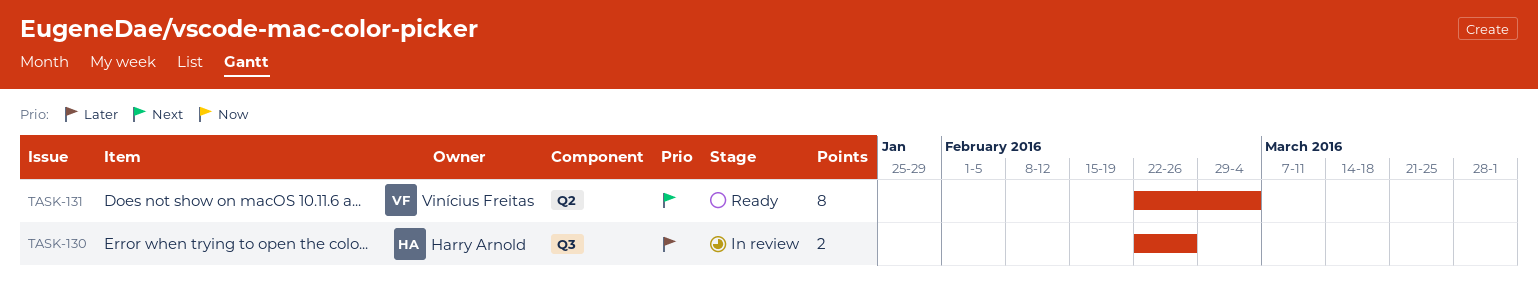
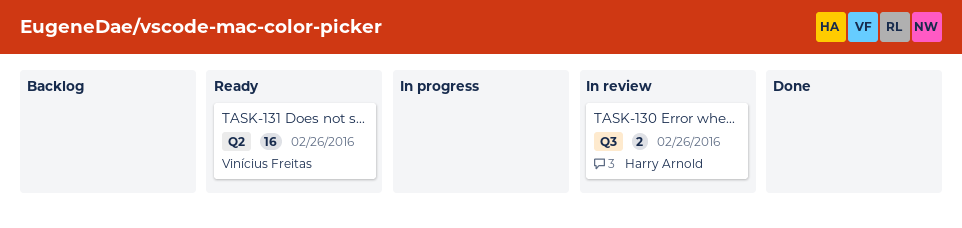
TASK-131, estimate: 8 -> 16
TASK-131, due: Mar 4 -> Feb 26

